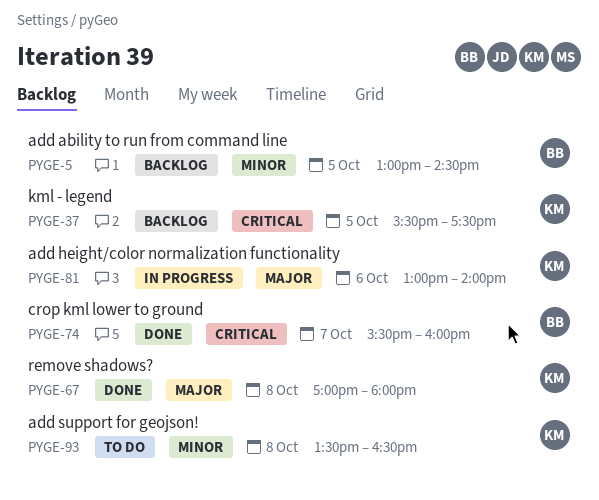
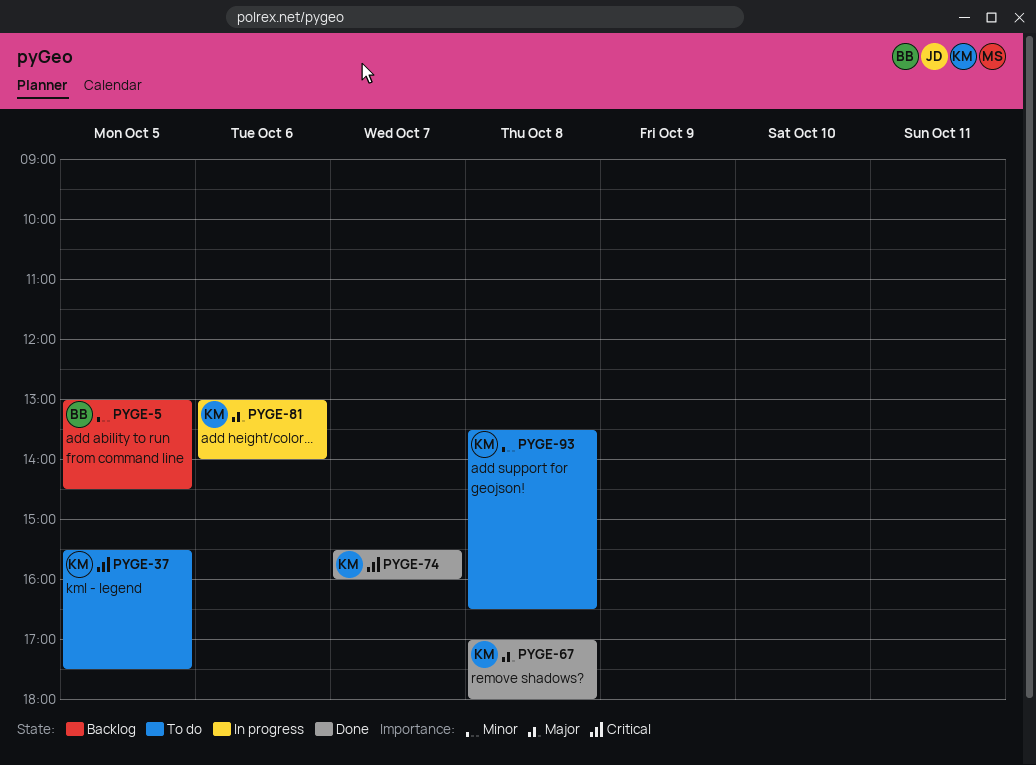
PYGE-37, status: Backlog -> To do
PYGE-74, owner: BB -> KM

